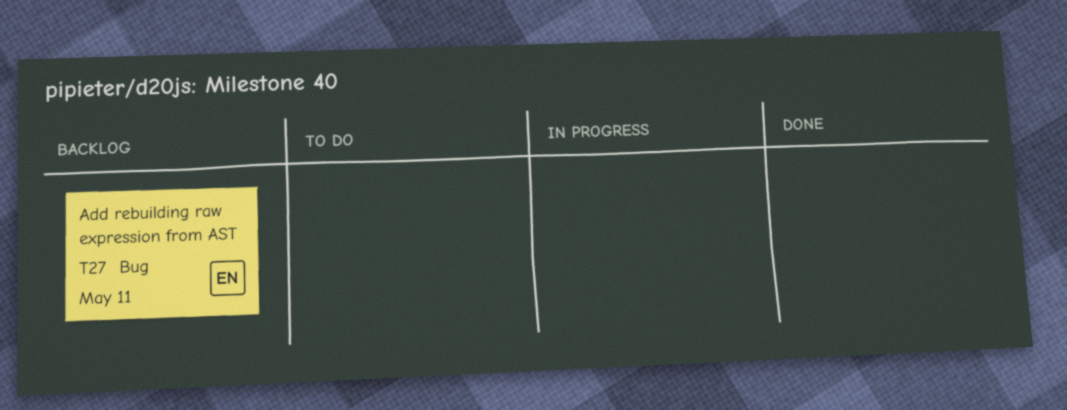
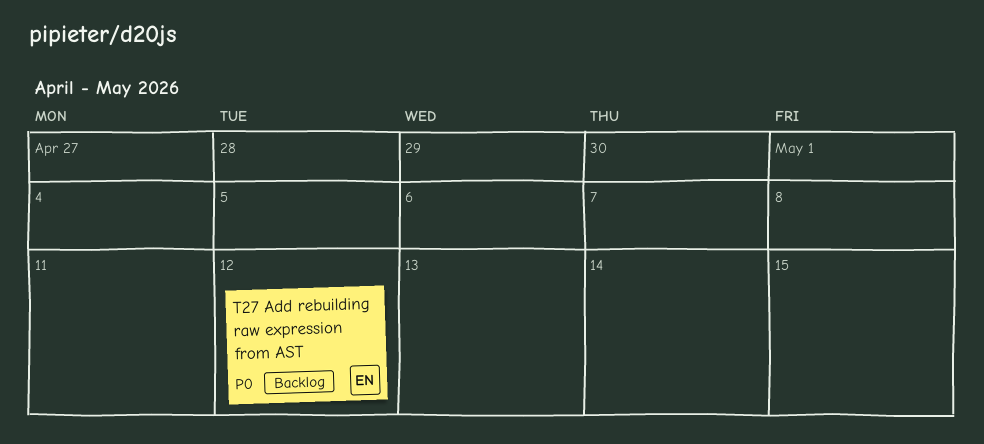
T27, due: May 11 -> May 12

